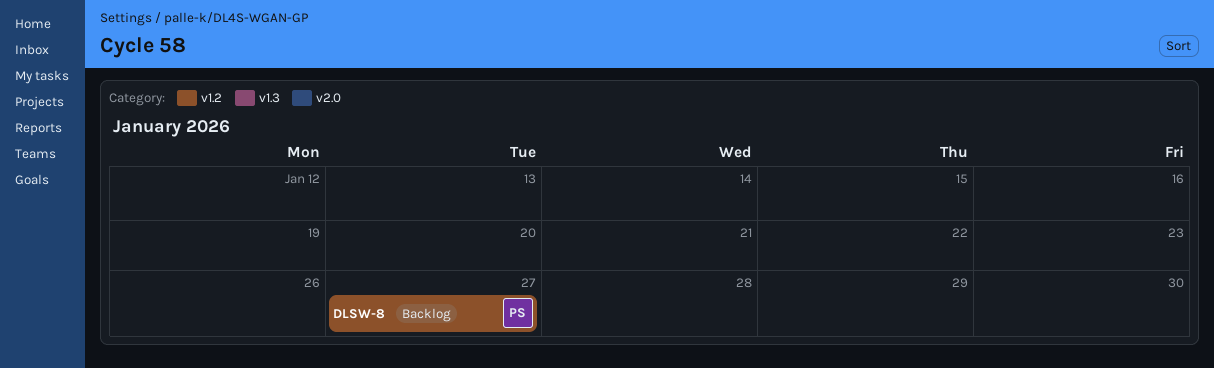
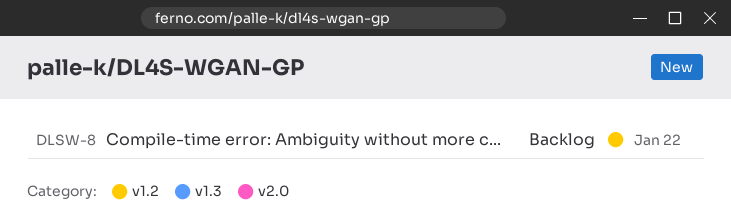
DLSW-8, due: Jan 27 -> Jan 22

